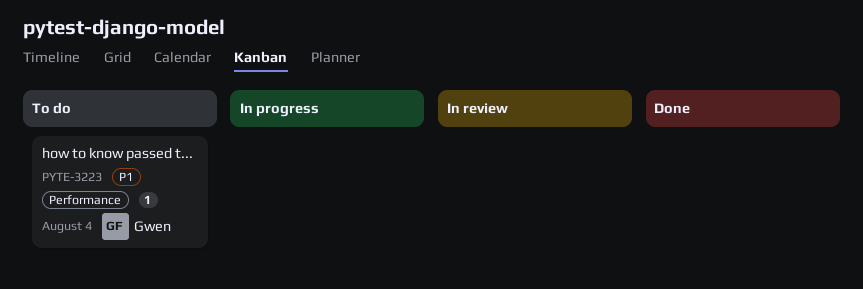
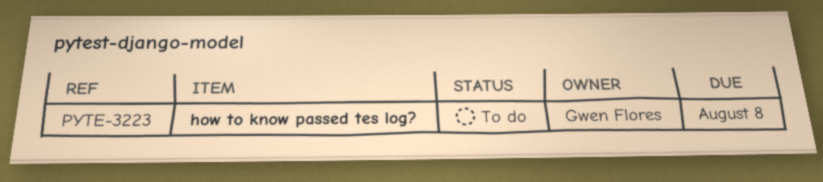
PYTE-3223, due: Aug 4 -> Aug 8

